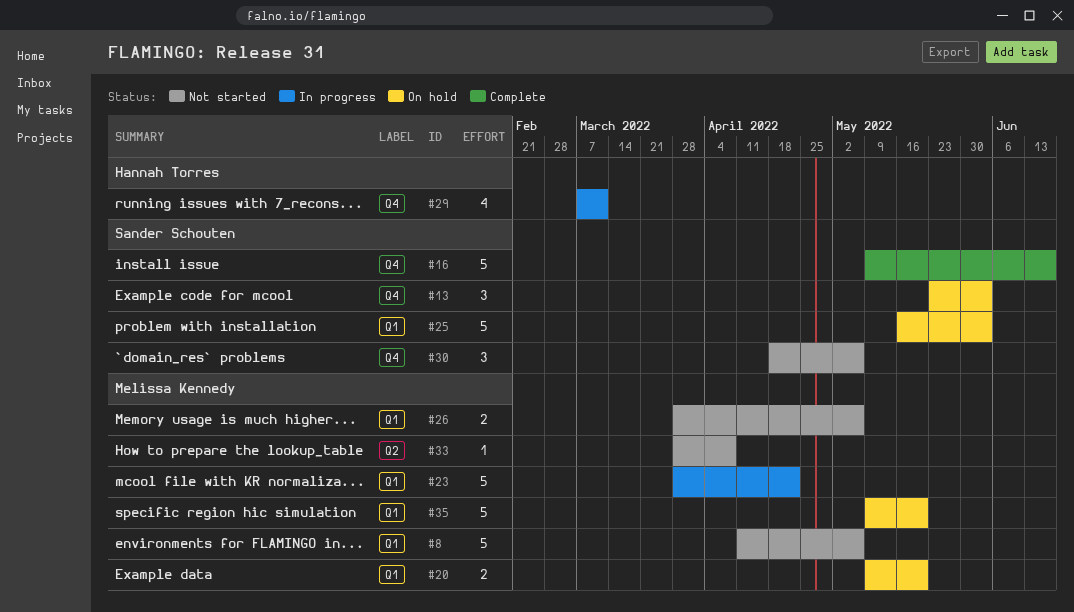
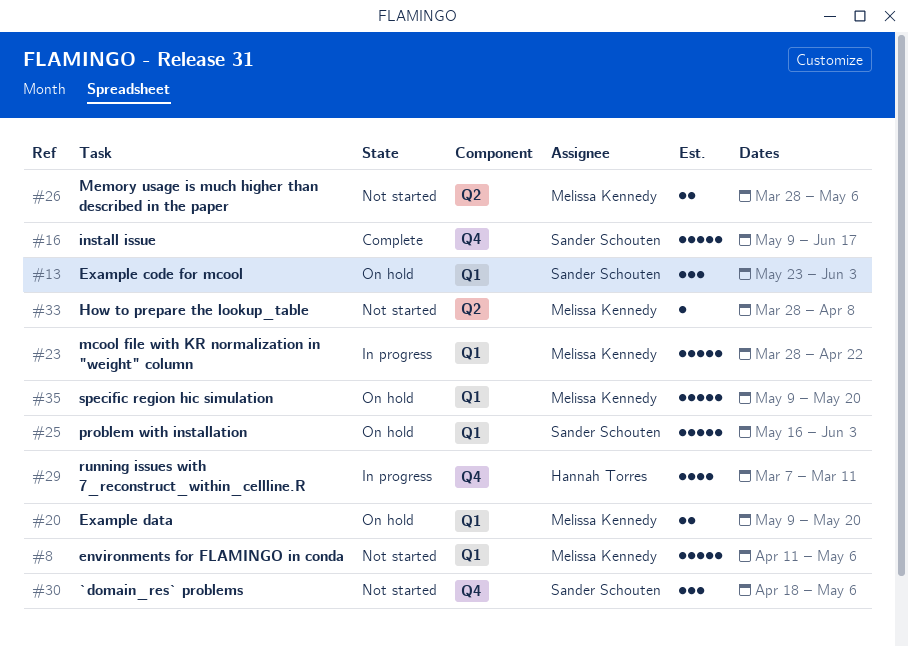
#13, label: Q4 -> Q1
#26, label: Q1 -> Q2

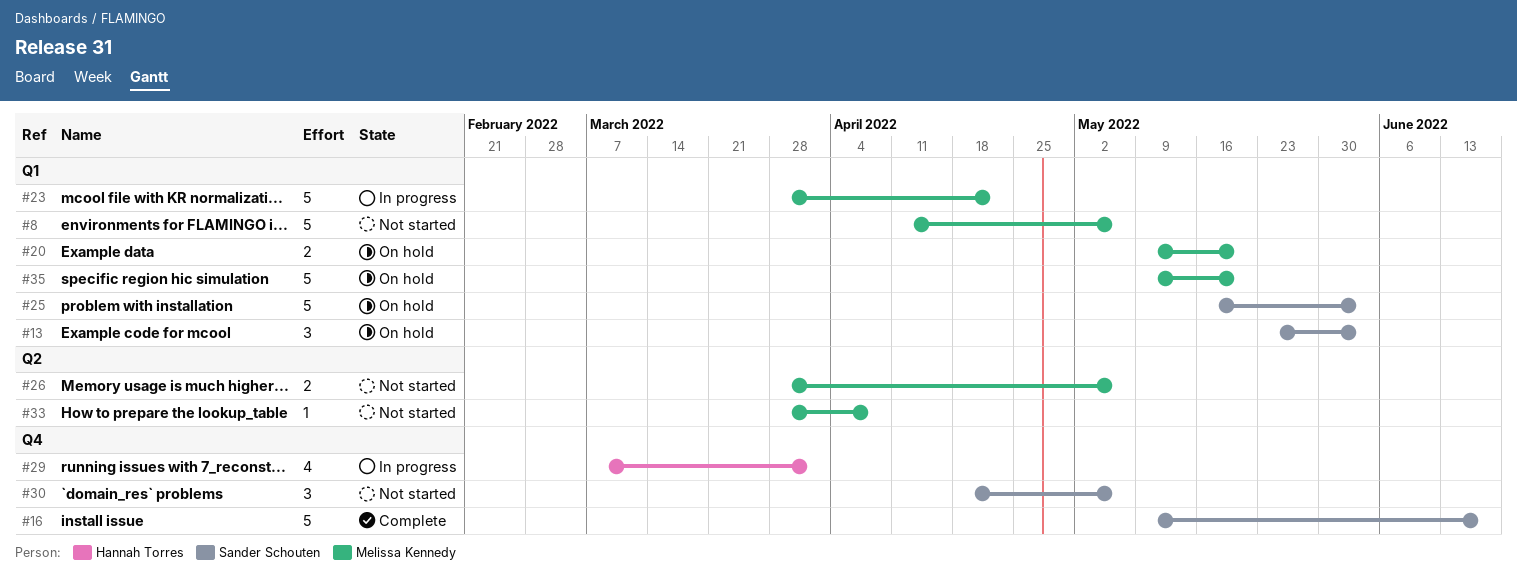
#29, due: Mar 11 -> Apr 1

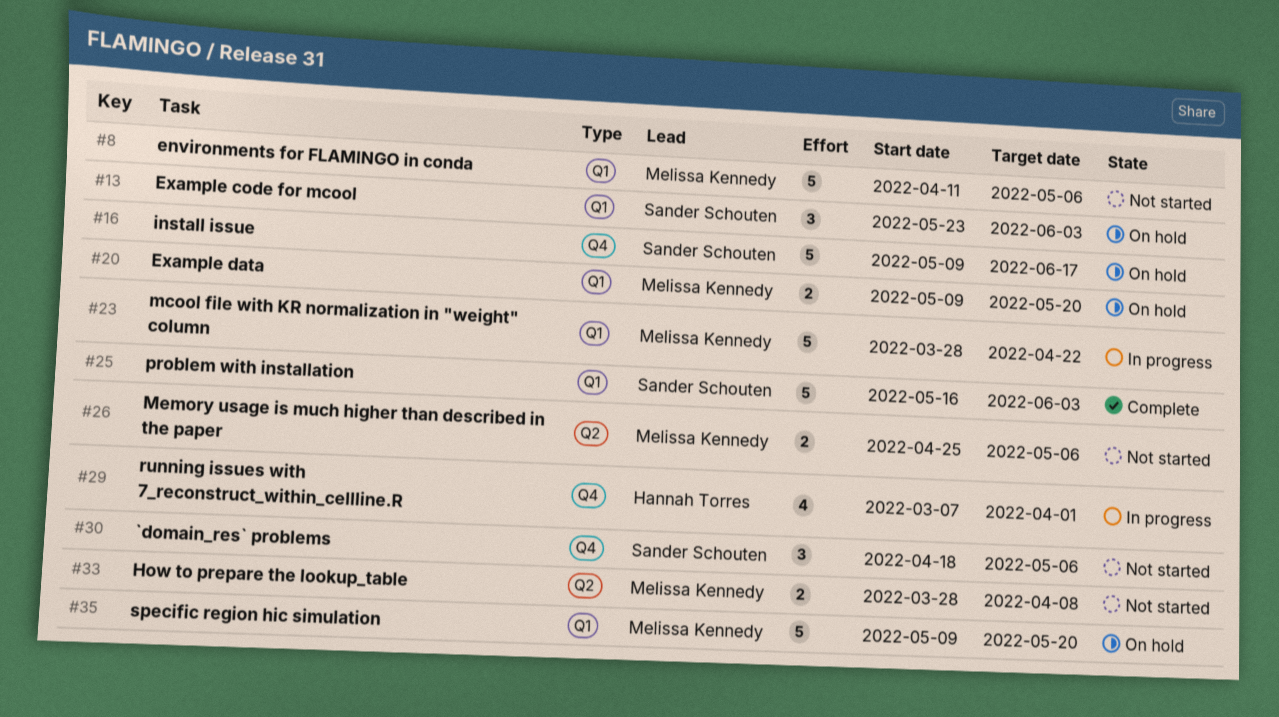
#16, status: Complete -> On hold
#25, status: On hold -> Complete
#26, start: Mar 28 -> Apr 25
#33, estimate: 1 -> 2

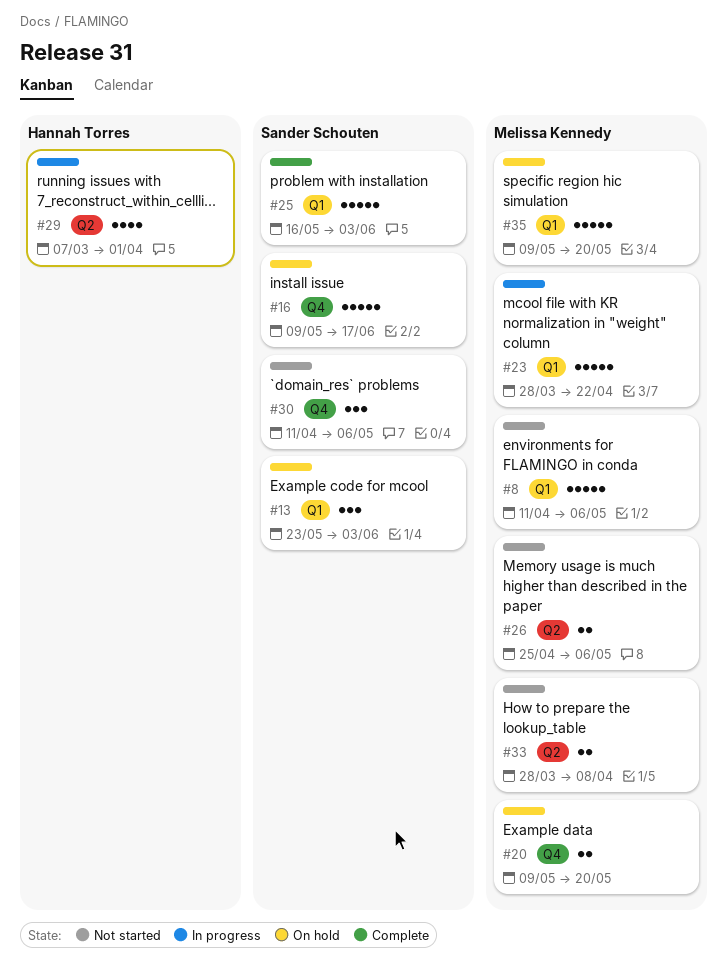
#20, label: Q1 -> Q4
#29, label: Q4 -> Q2
#30, start: Apr 18 -> Apr 11

